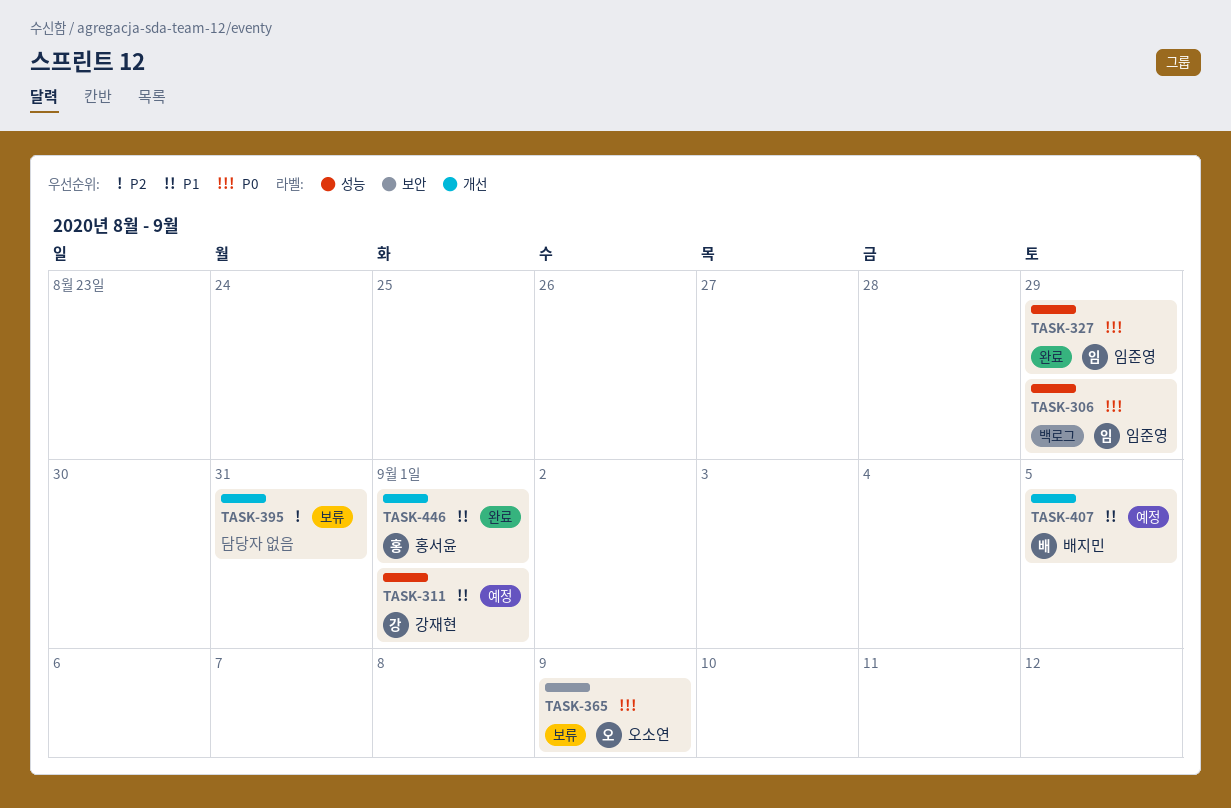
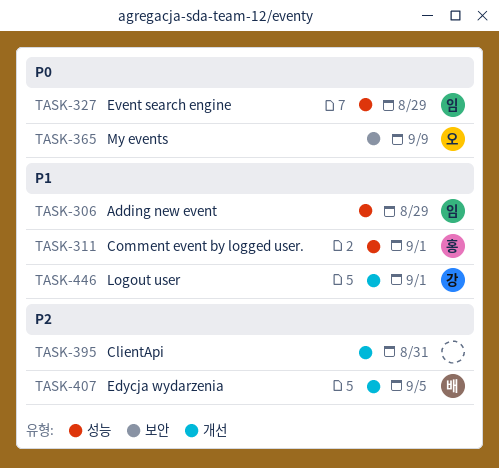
TASK-306, priority: P0 -> P1
TASK-311, owner: 강재현 -> 홍서윤
TASK-407, priority: P1 -> P2
TASK-446, owner: 홍서윤 -> 강재현

